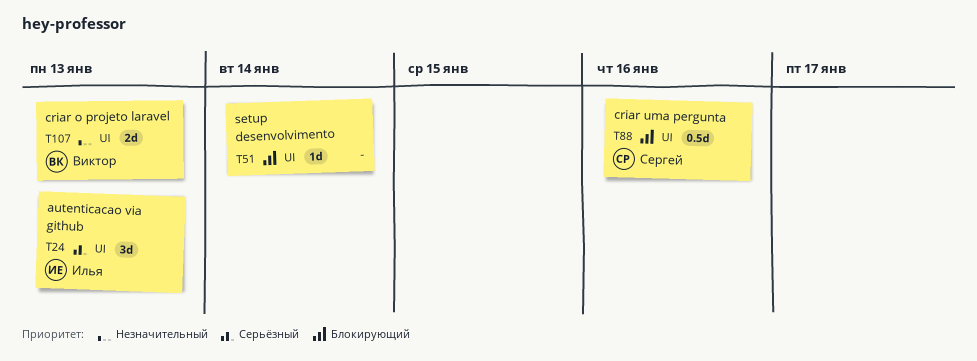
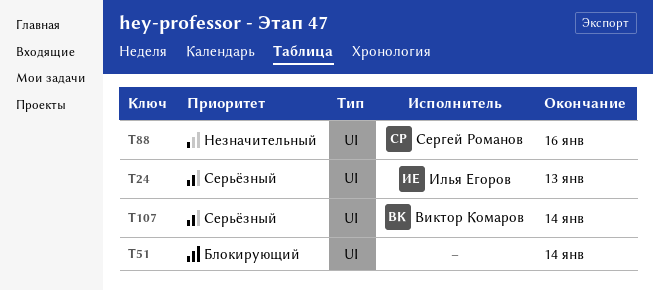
T88, priority: Блокирующий -> Незначительный
T107, priority: Незначительный -> Серьёзный
T107, due: Jan 13 -> Jan 14

